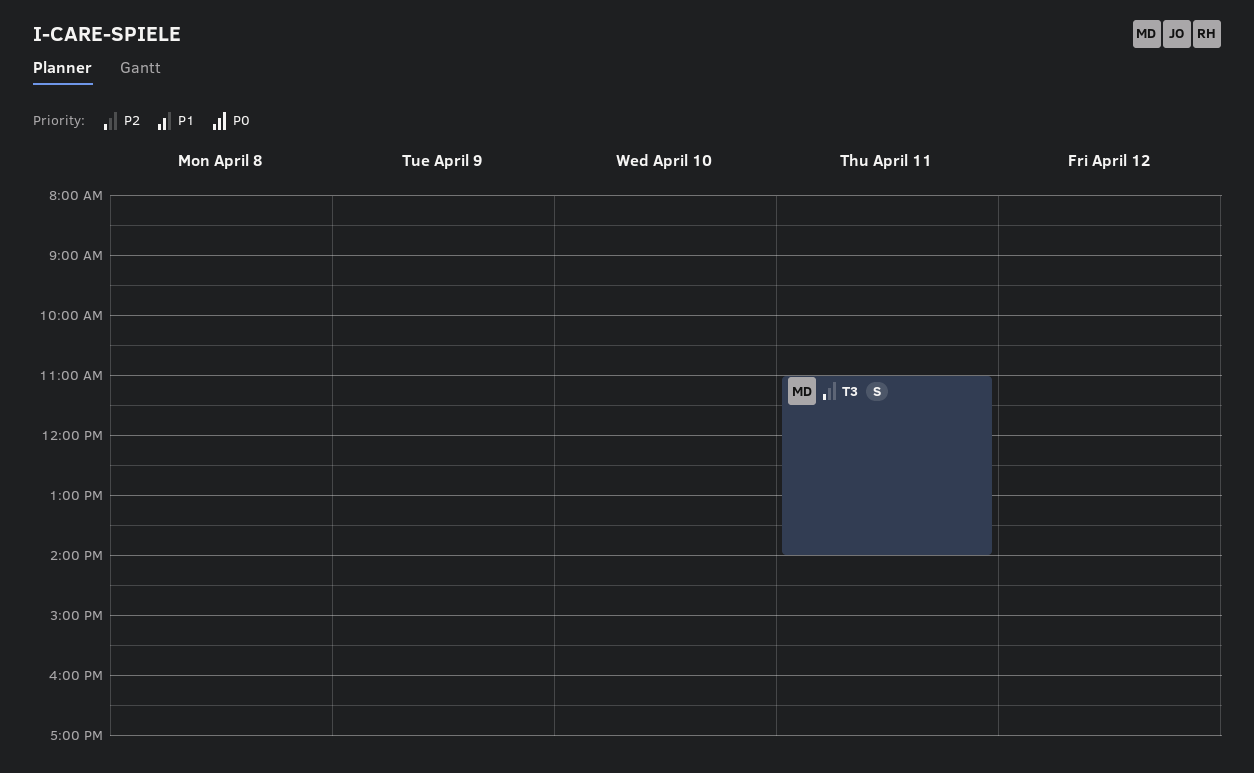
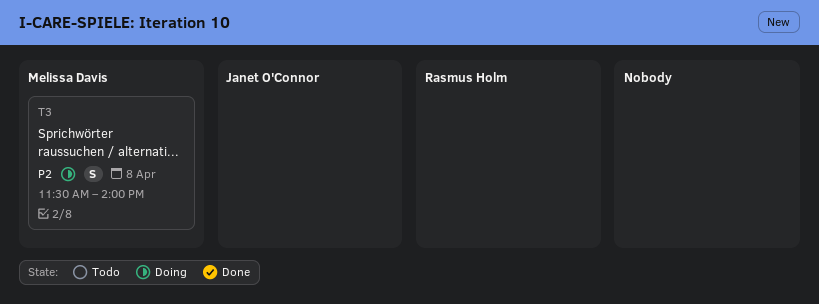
T3, day: Apr 11 -> Apr 8
T3, begins: 11:00 -> 11:30

